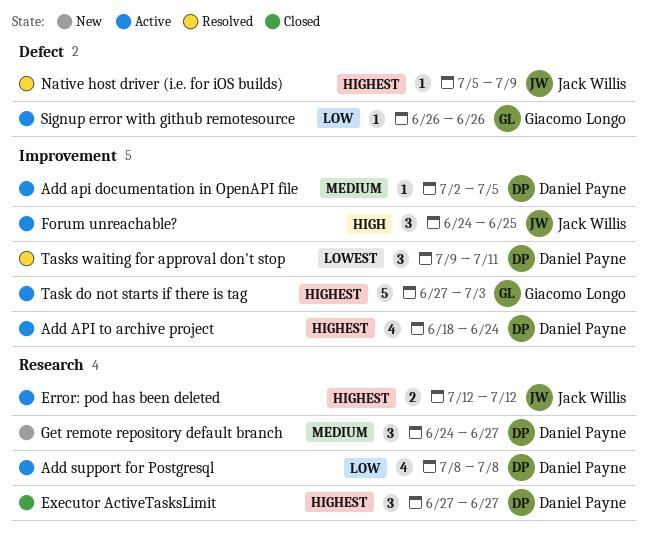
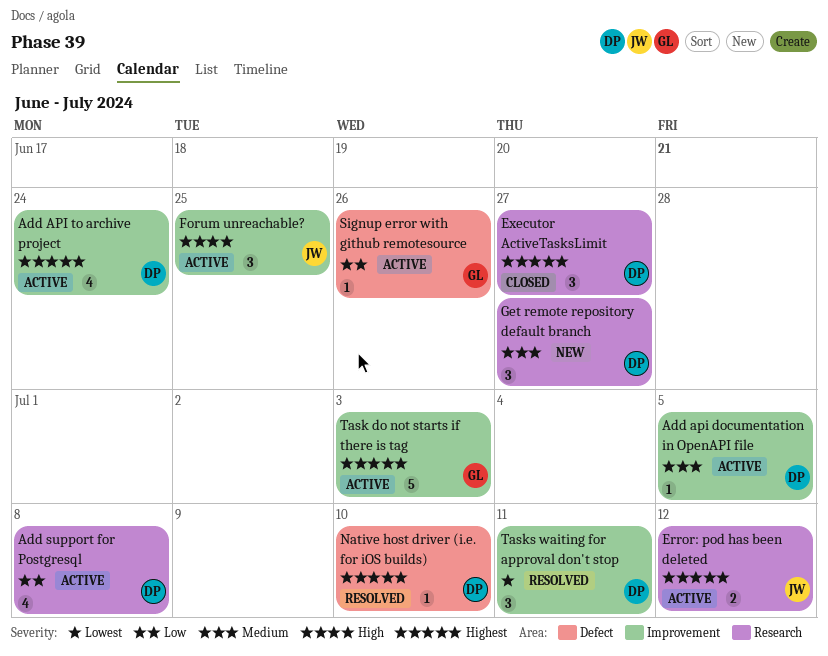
Native host driver (i.e. for iOS builds), owner: Jack Willis -> Daniel Payne
Native host driver (i.e. for iOS builds), due: Jul 9 -> Jul 10

